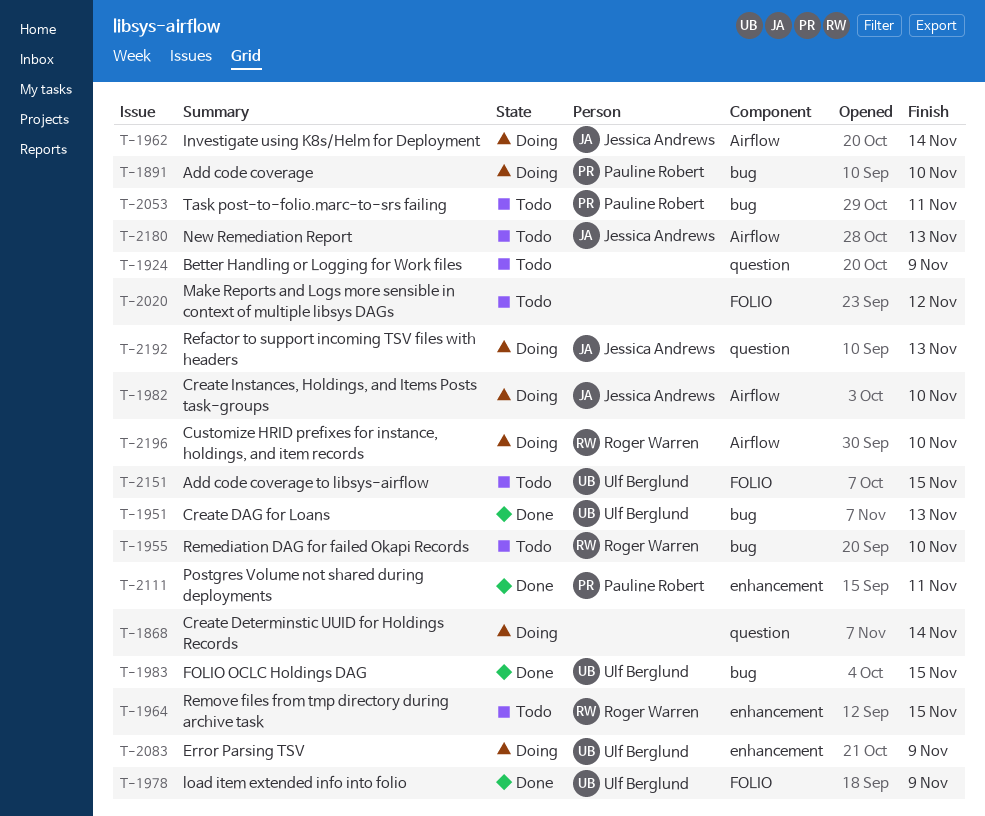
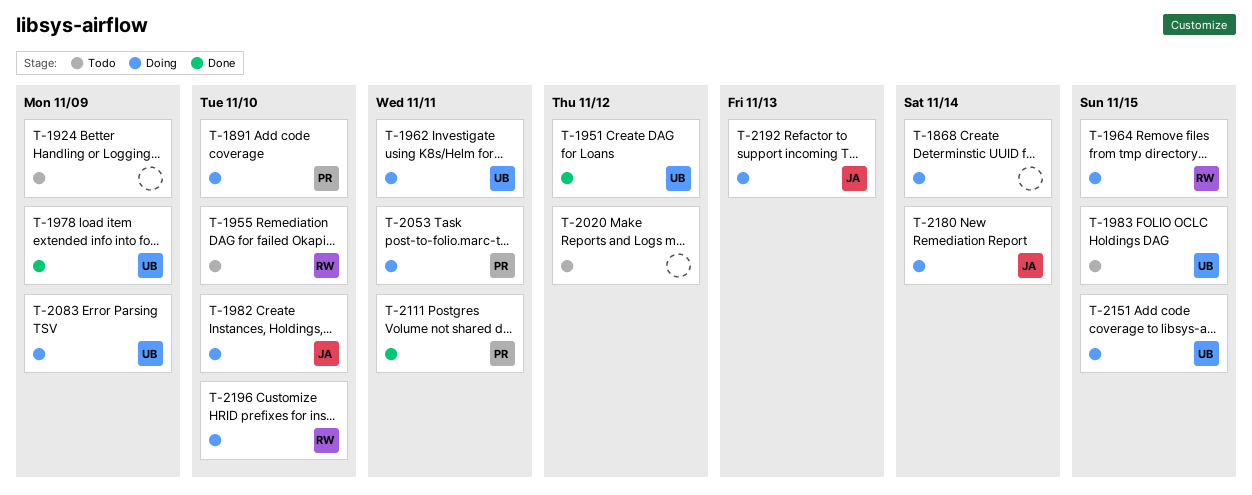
T-1951, due: Nov 13 -> Nov 12
T-1962, owner: Jessica Andrews -> Ulf Berglund
T-1962, due: Nov 14 -> Nov 11
T-1964, status: Todo -> Doing
T-1983, status: Done -> Todo
T-2053, status: Todo -> Doing
T-2151, status: Todo -> Doing
T-2180, status: Todo -> Doing
T-2180, due: Nov 13 -> Nov 14

